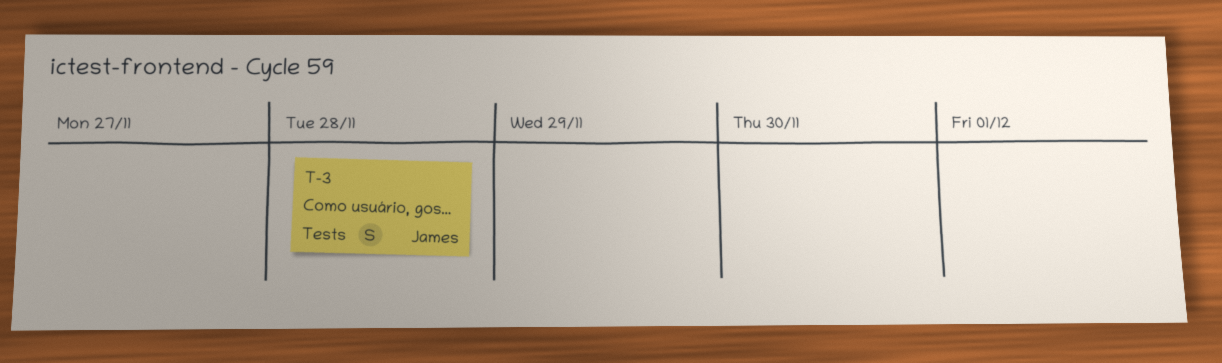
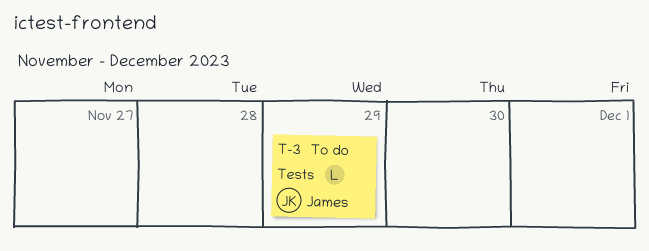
T-3, estimate: S -> L
T-3, due: Nov 28 -> Nov 29

